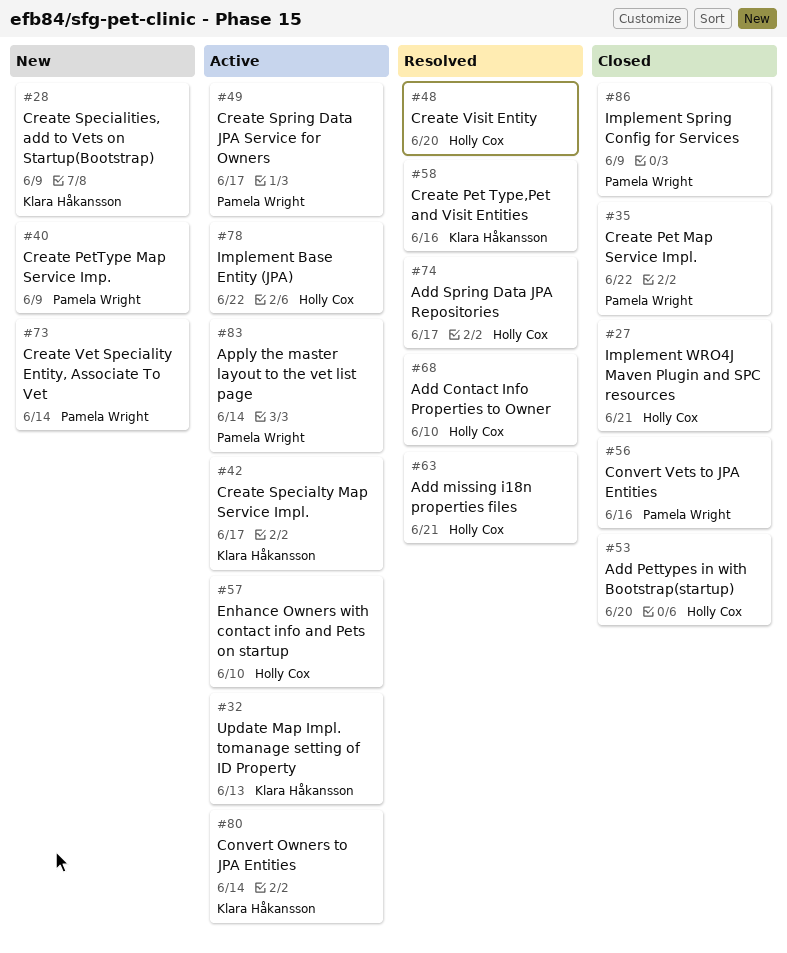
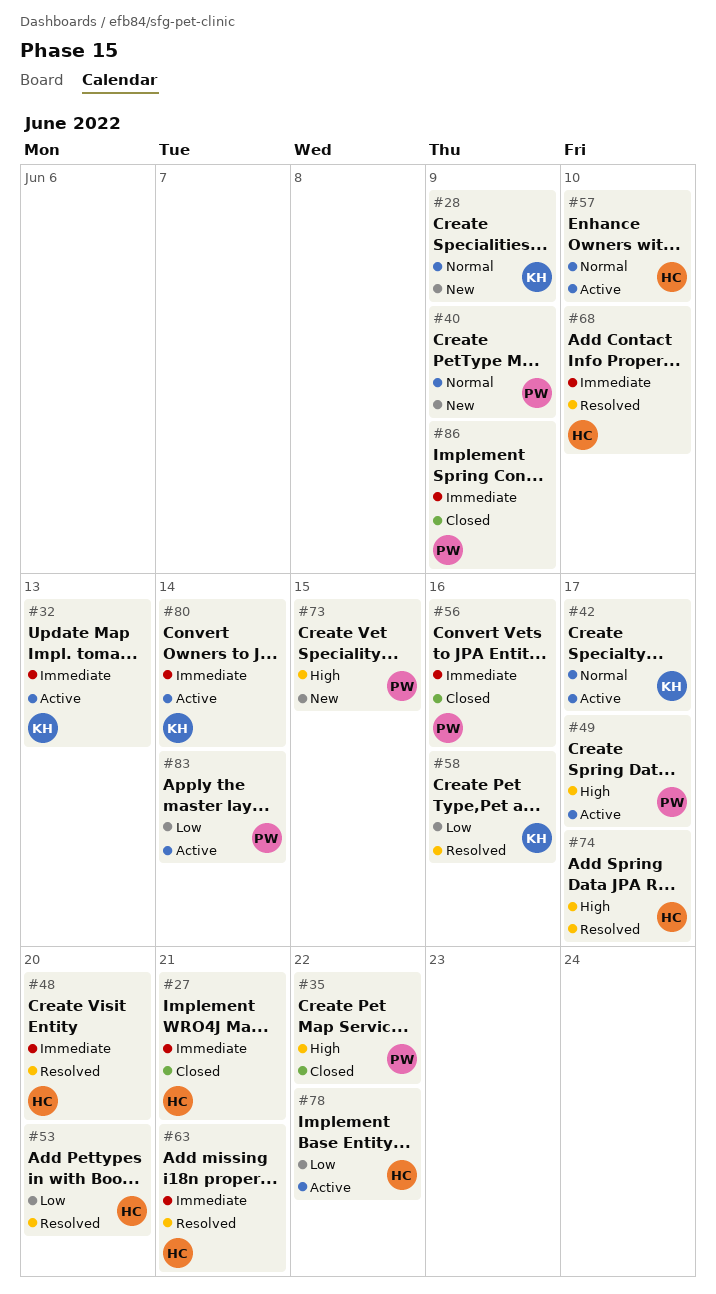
#53, status: Closed -> Resolved
#73, due: Jun 14 -> Jun 15

